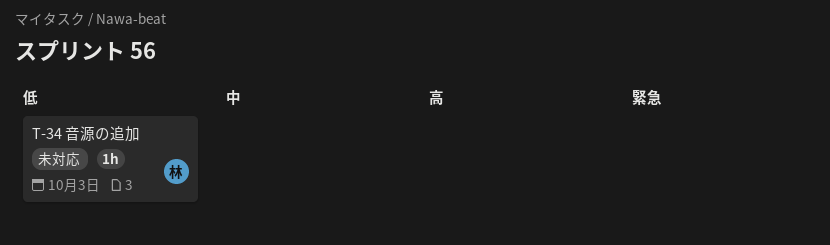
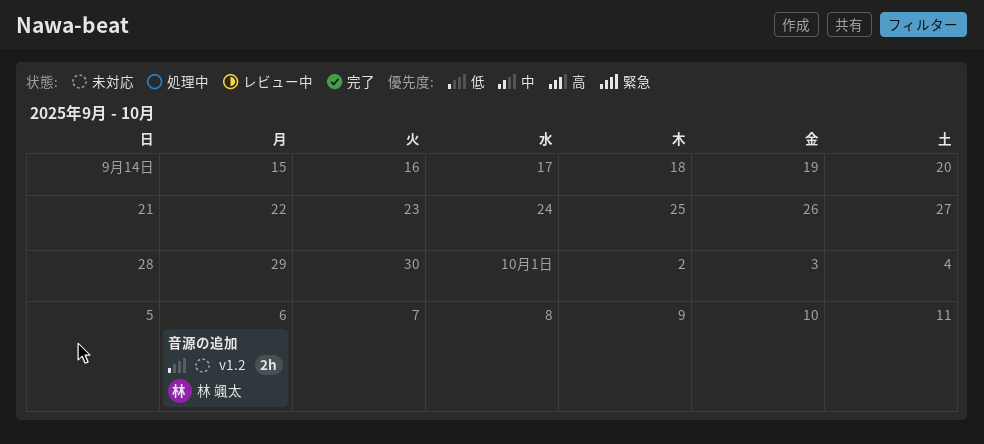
音源の追加, estimate: 1h -> 2h
音源の追加, due: Oct 3 -> Oct 6

